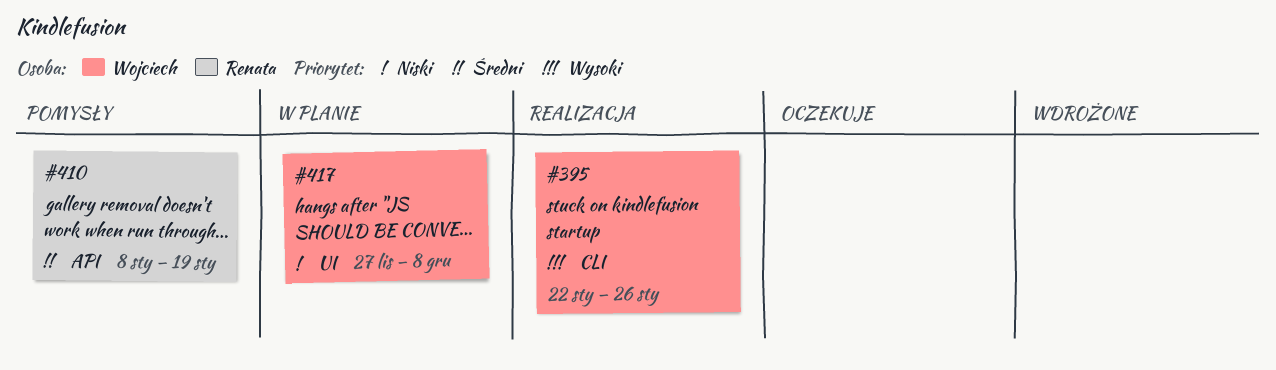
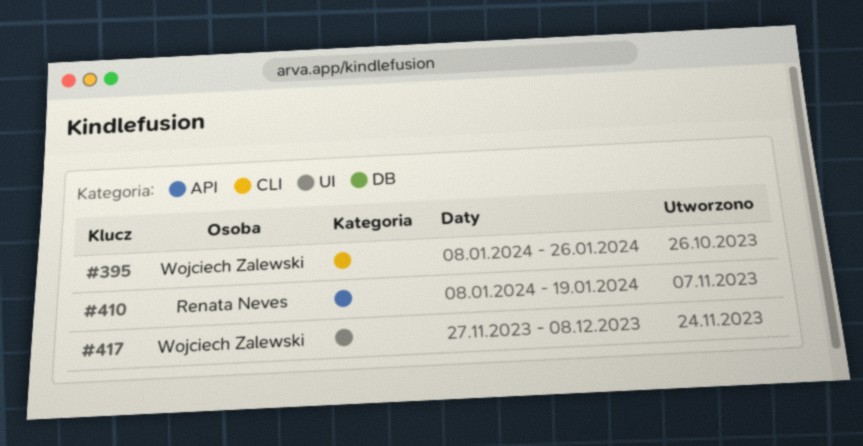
#395, start: Jan 22 -> Jan 8

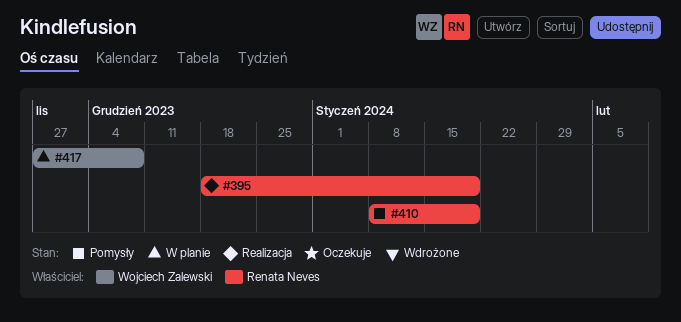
#395, owner: Wojciech Zalewski -> Renata Neves
#395, start: Jan 8 -> Dec 18
#395, due: Jan 26 -> Jan 19

